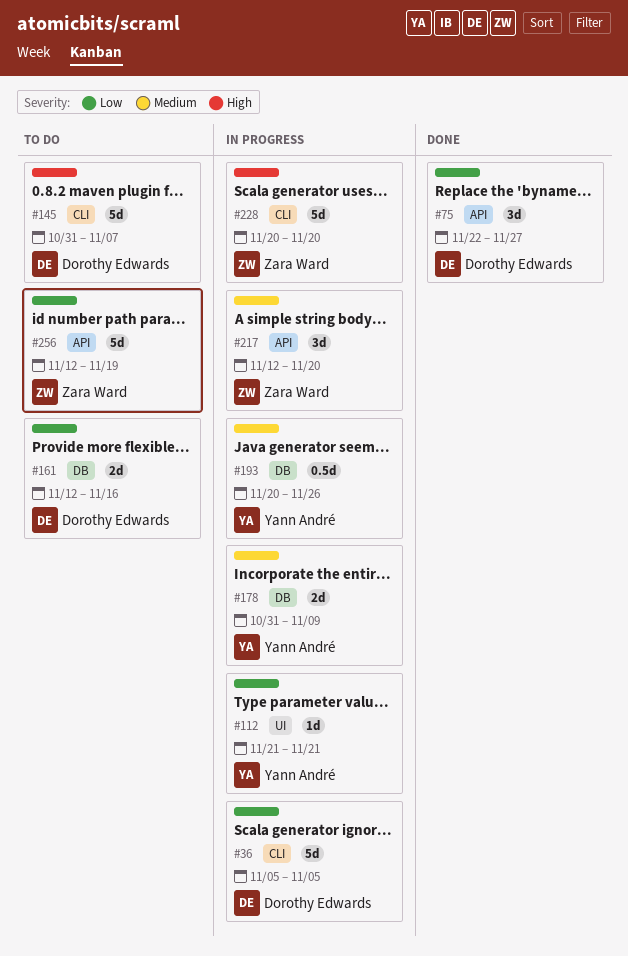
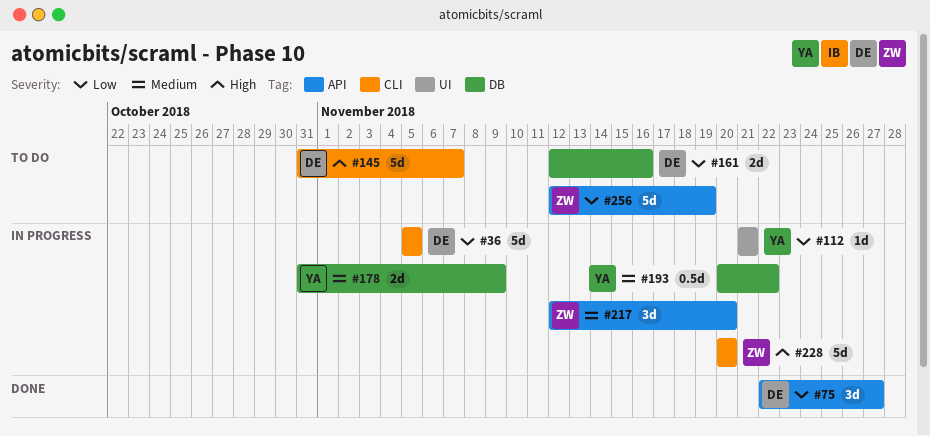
#193, due: Nov 26 -> Nov 22

